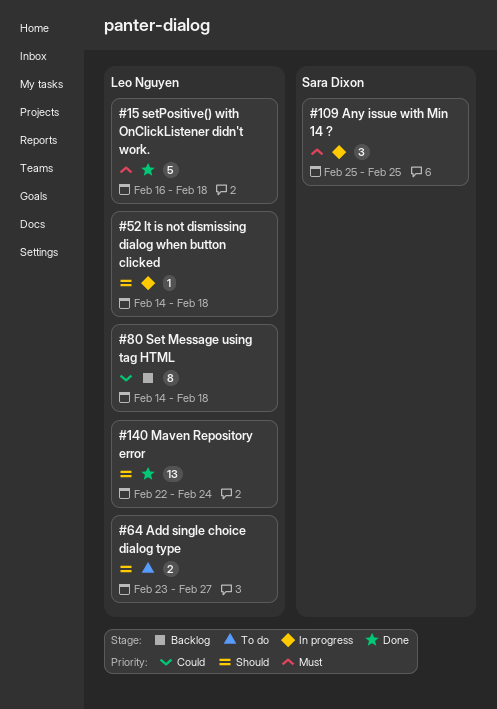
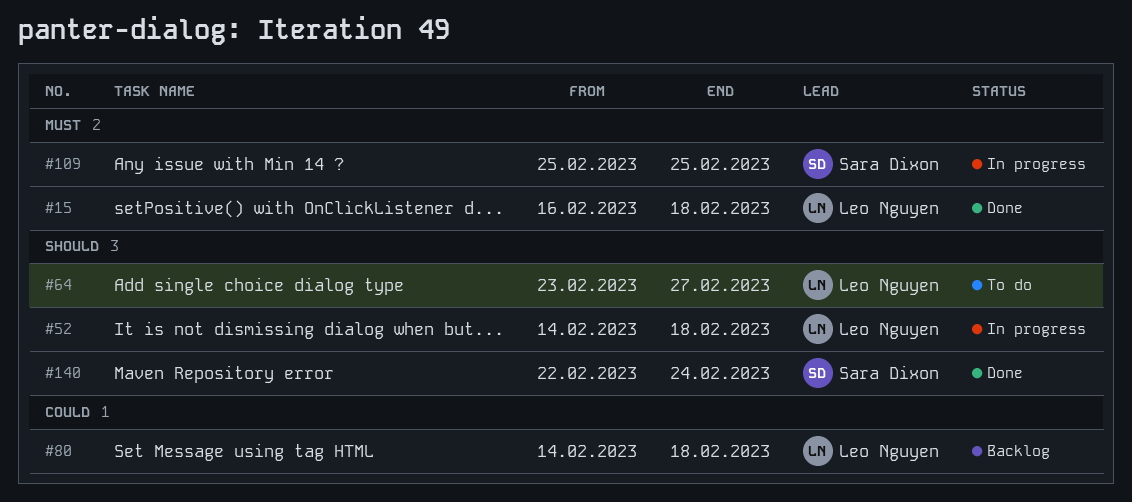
#140, owner: Leo Nguyen -> Sara Dixon

